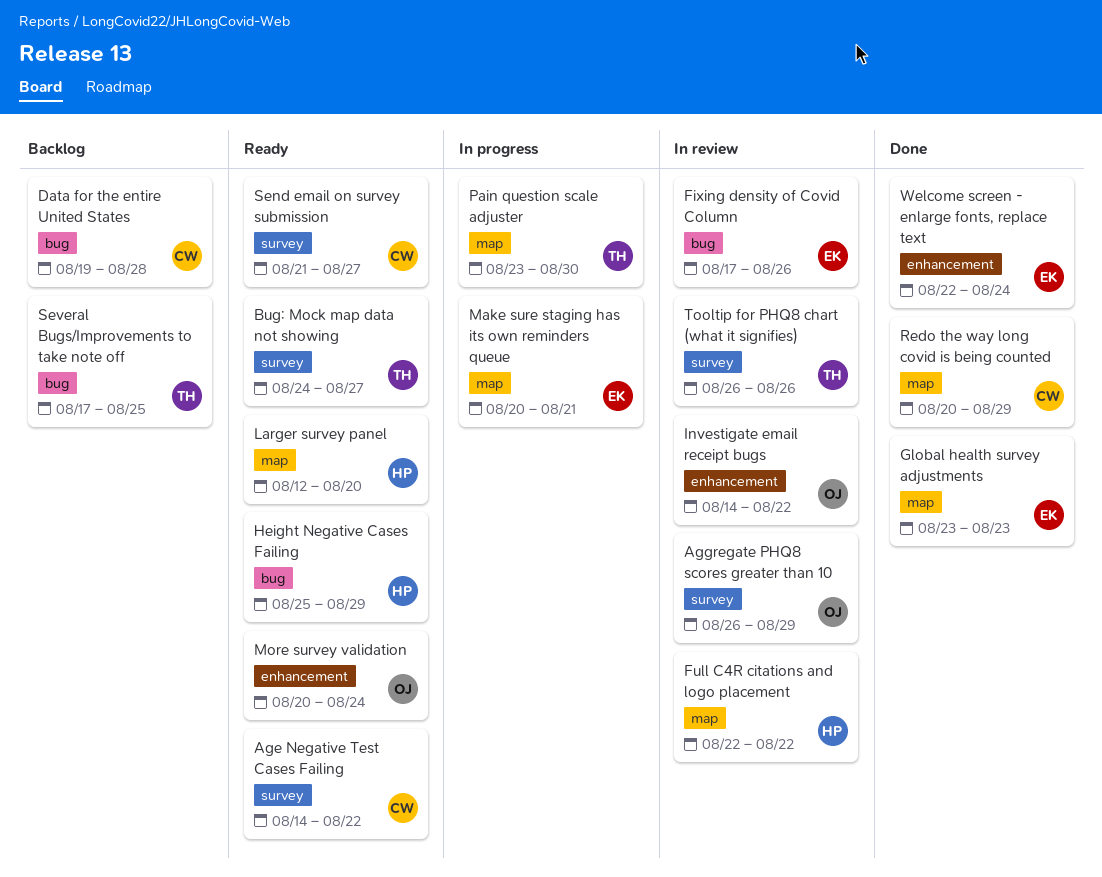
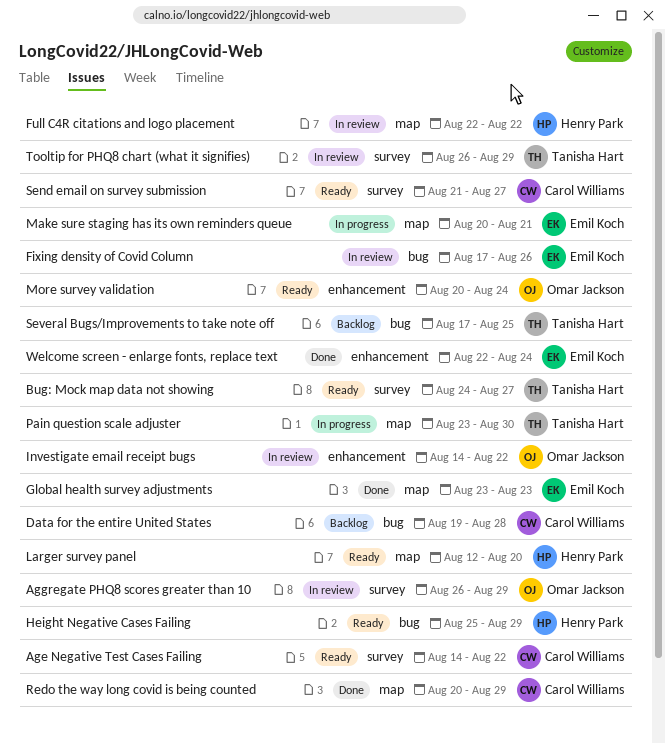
Tooltip for PHQ8 chart (what it signifies), due: Aug 26 -> Aug 29

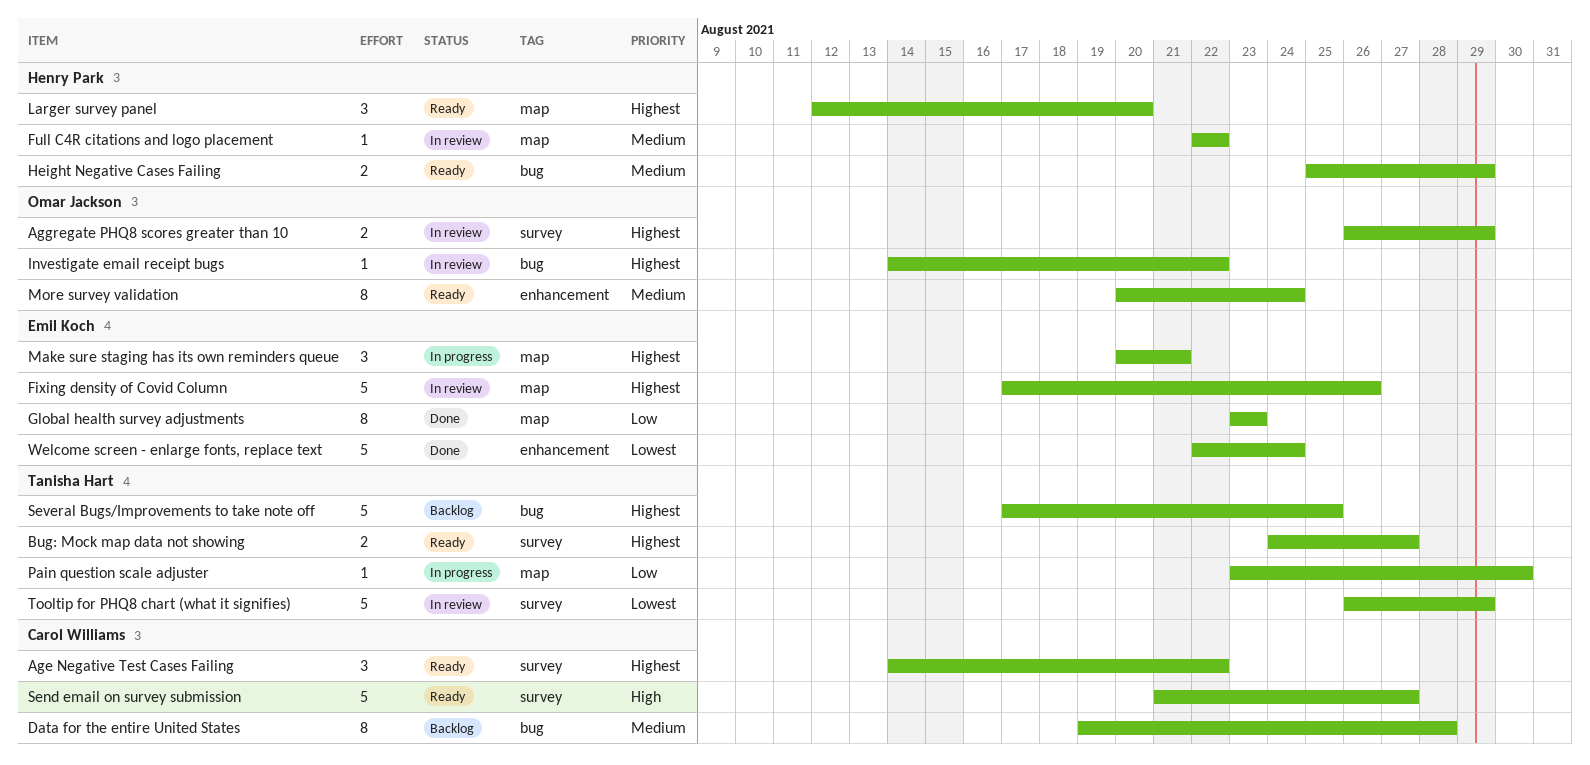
Fixing density of Covid Column, label: bug -> map
Investigate email receipt bugs, label: enhancement -> bug
Redo the way long covid is being counted: present -> none

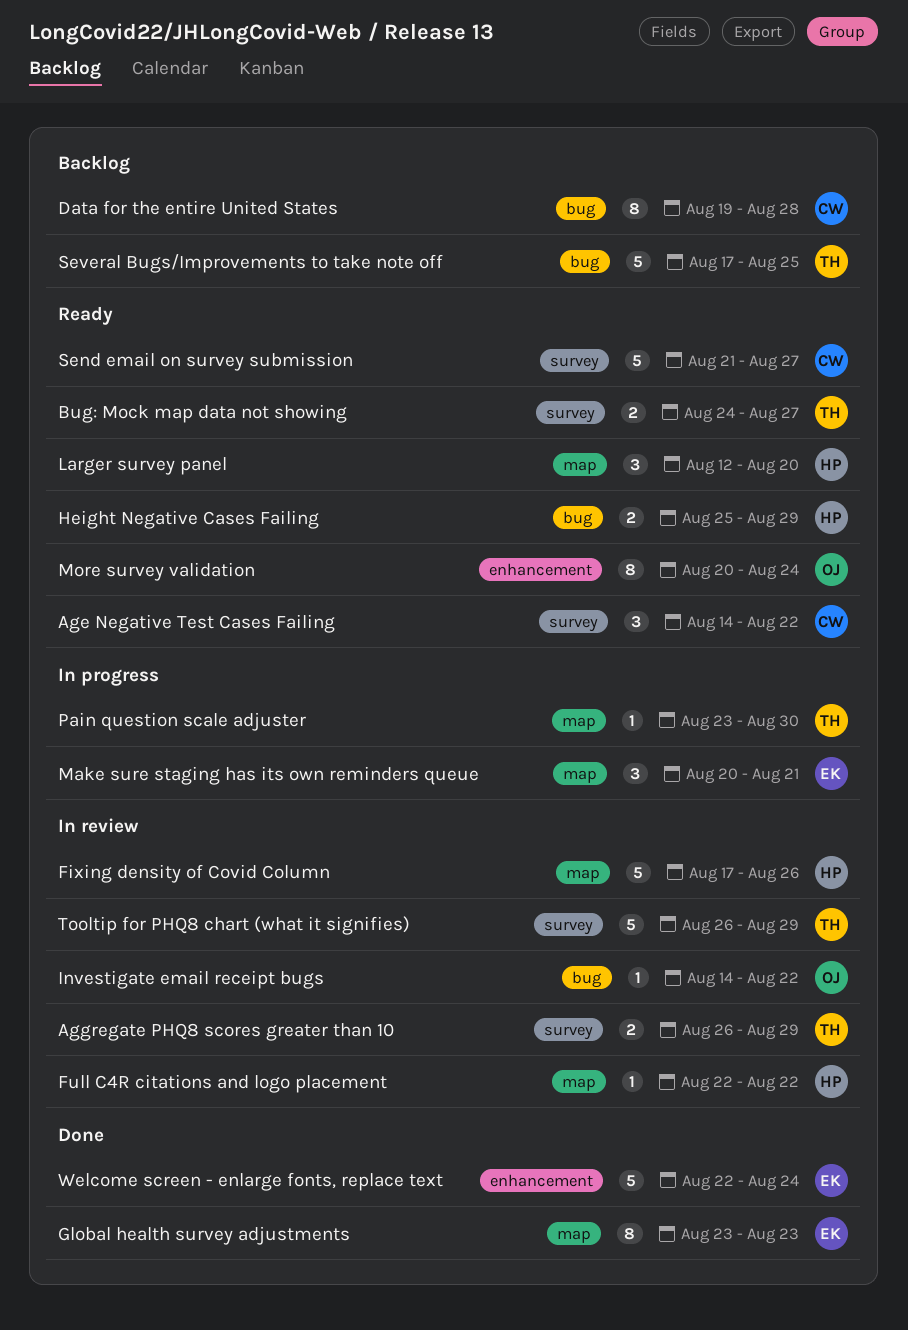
Aggregate PHQ8 scores greater than 10, owner: Omar Jackson -> Tanisha Hart
Fixing density of Covid Column, owner: Emil Koch -> Henry Park

